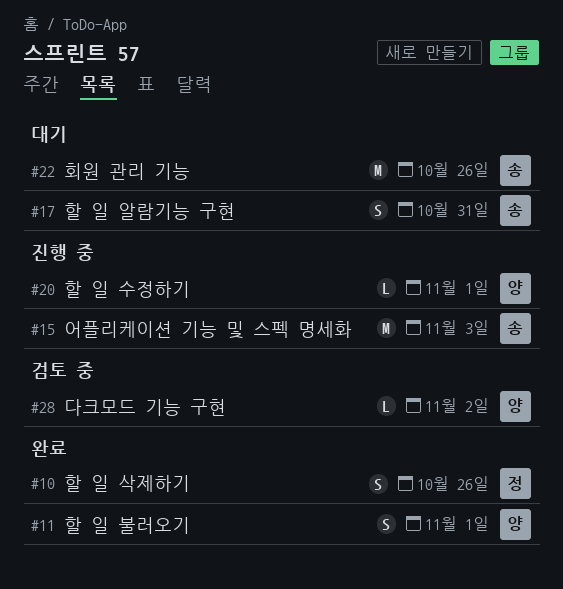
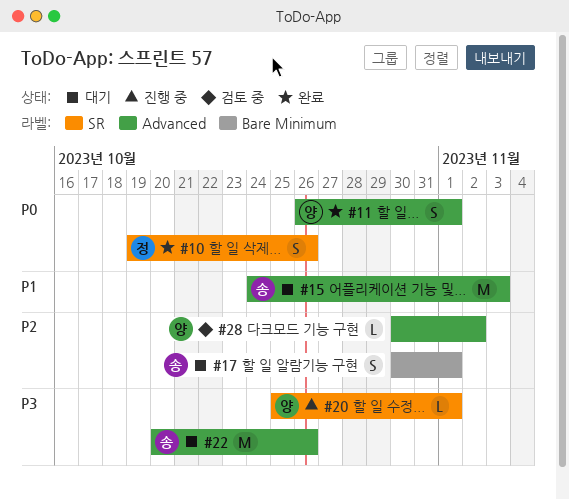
#15, status: 진행 중 -> 대기
#17, due: Oct 31 -> Nov 1

